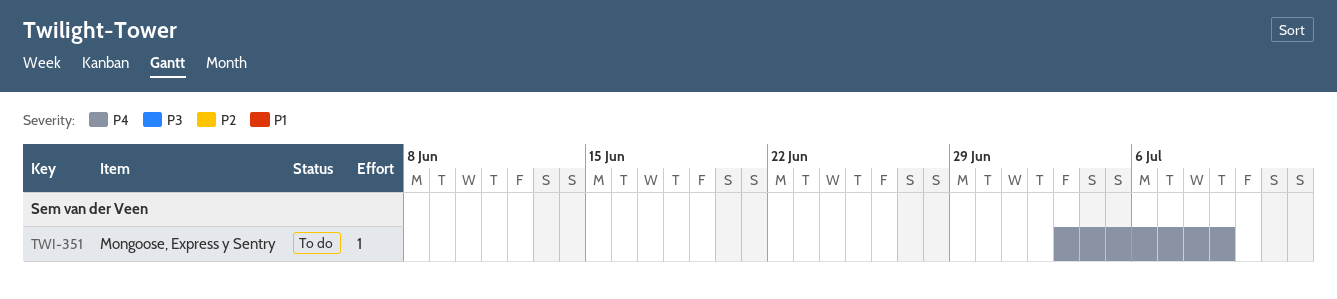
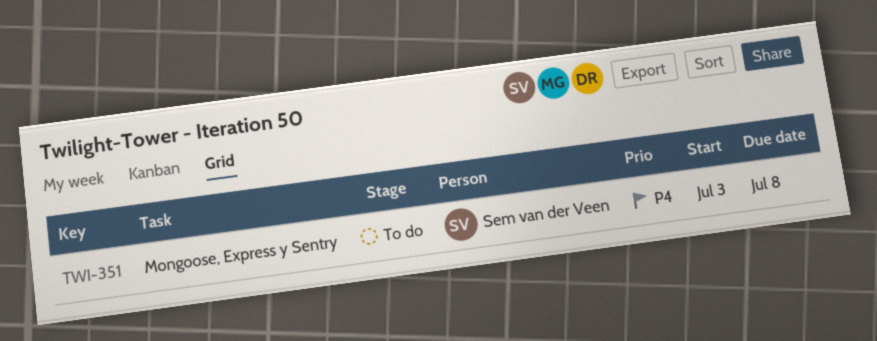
TWI-351, due: Jul 9 -> Jul 8

